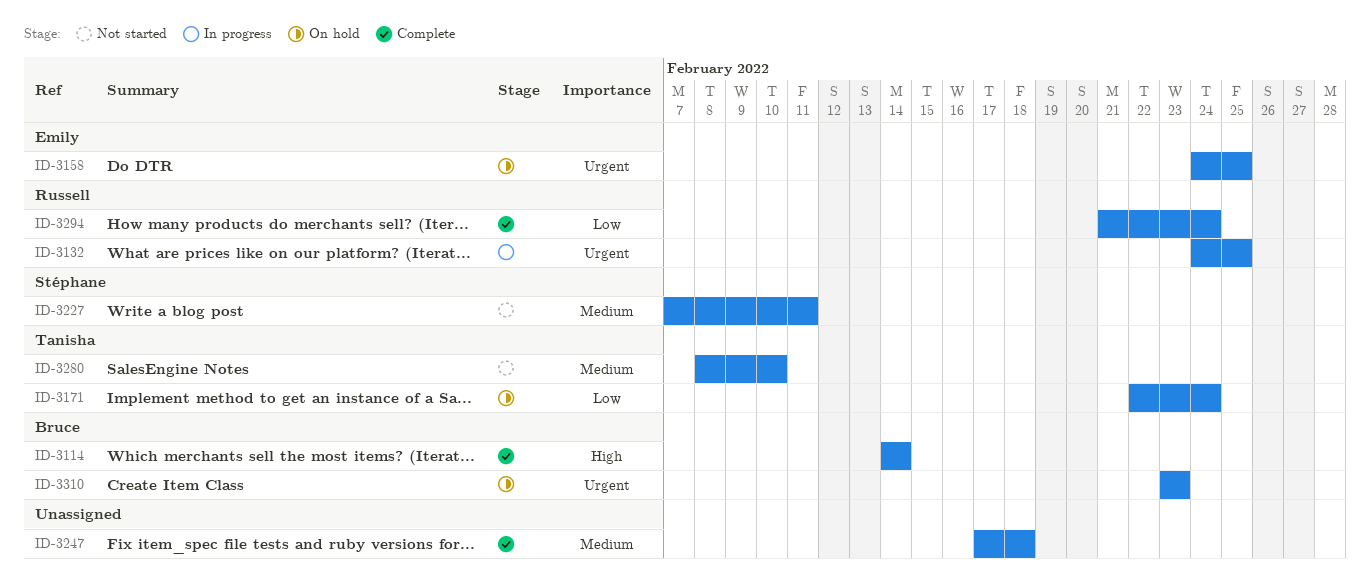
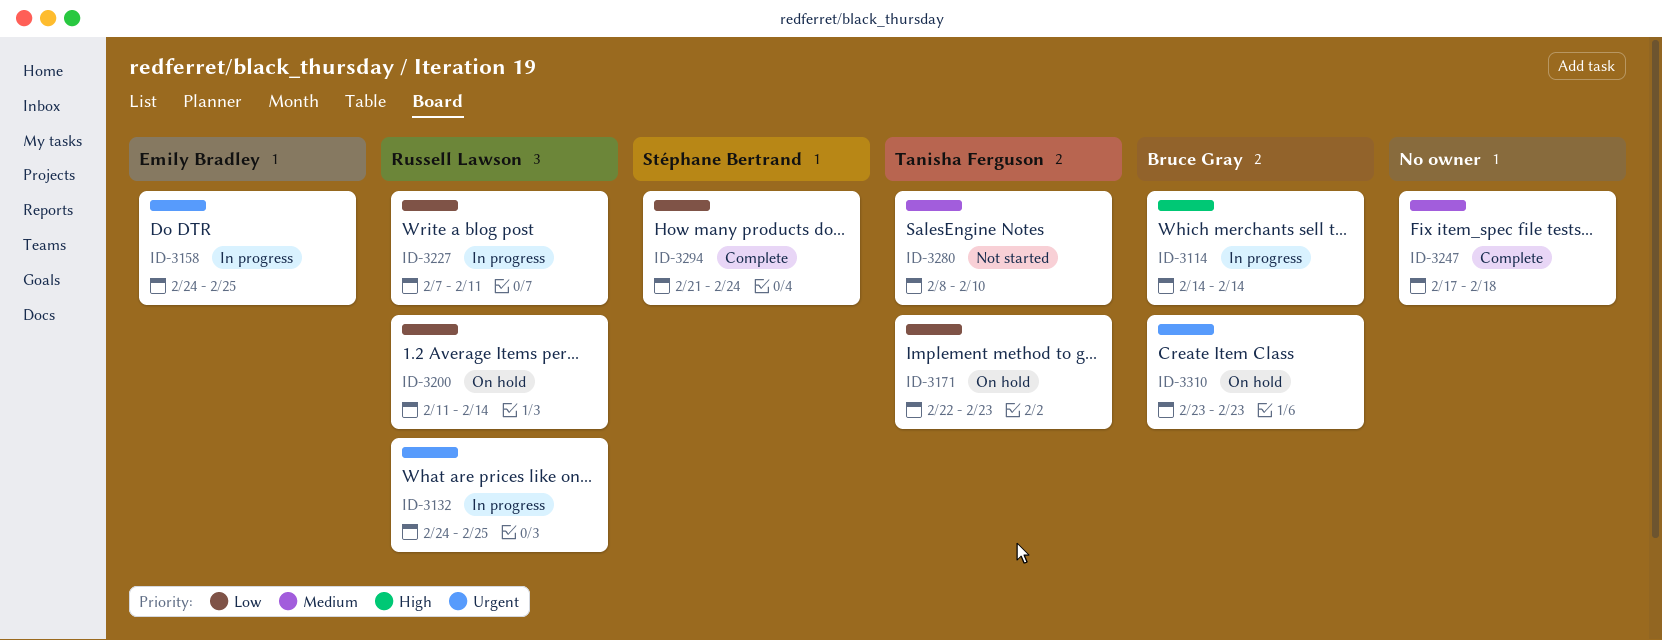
ID-3114, status: Complete -> In progress
ID-3158, status: On hold -> In progress
ID-3171, due: Feb 24 -> Feb 23
ID-3200: none -> present
ID-3227, status: Not started -> In progress
ID-3227, owner: Stéphane Bertrand -> Russell Lawson
ID-3227, priority: Medium -> Low
ID-3294, owner: Russell Lawson -> Stéphane Bertrand

